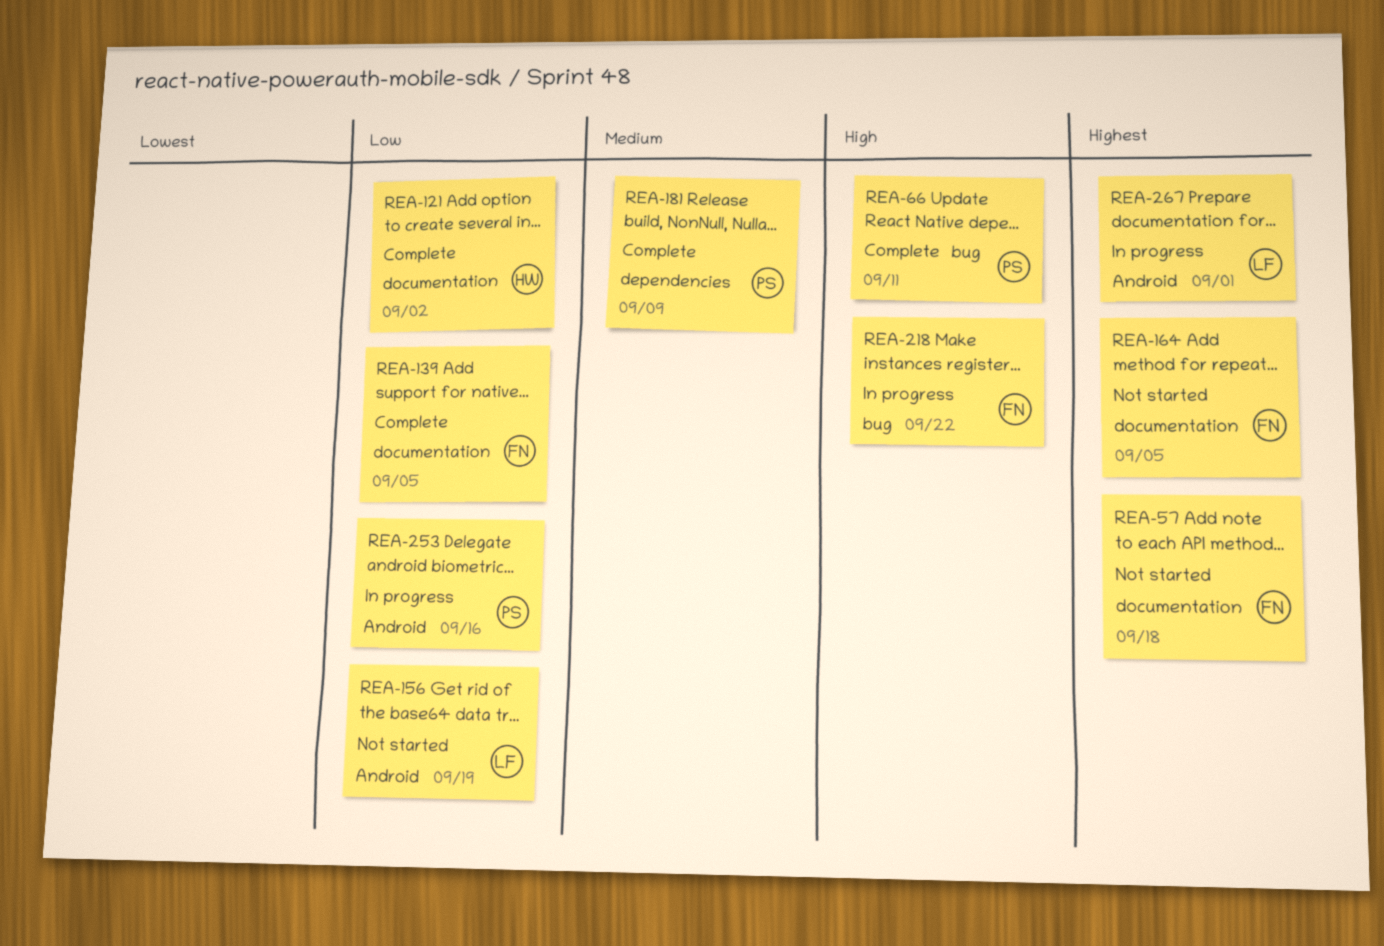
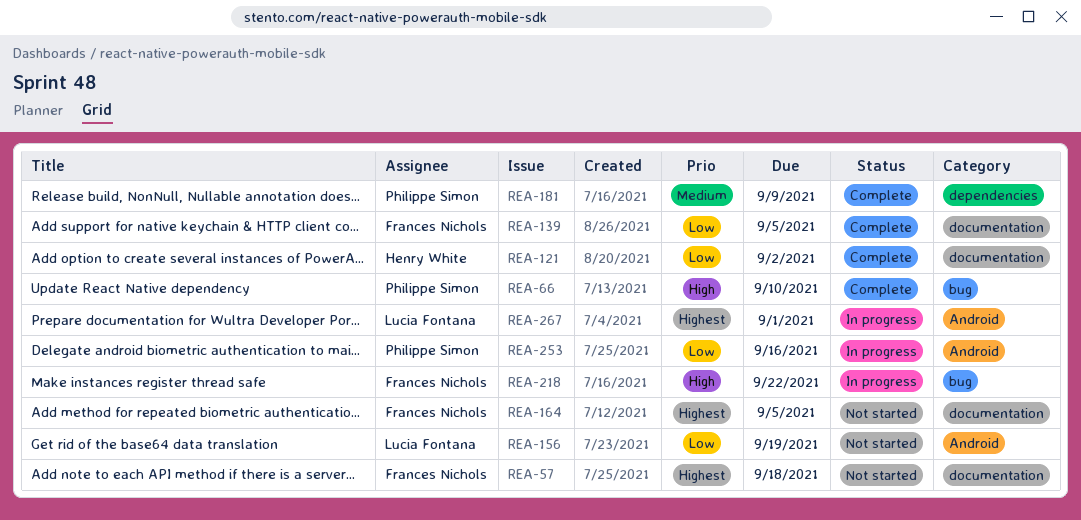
REA-66, due: Sep 11 -> Sep 10

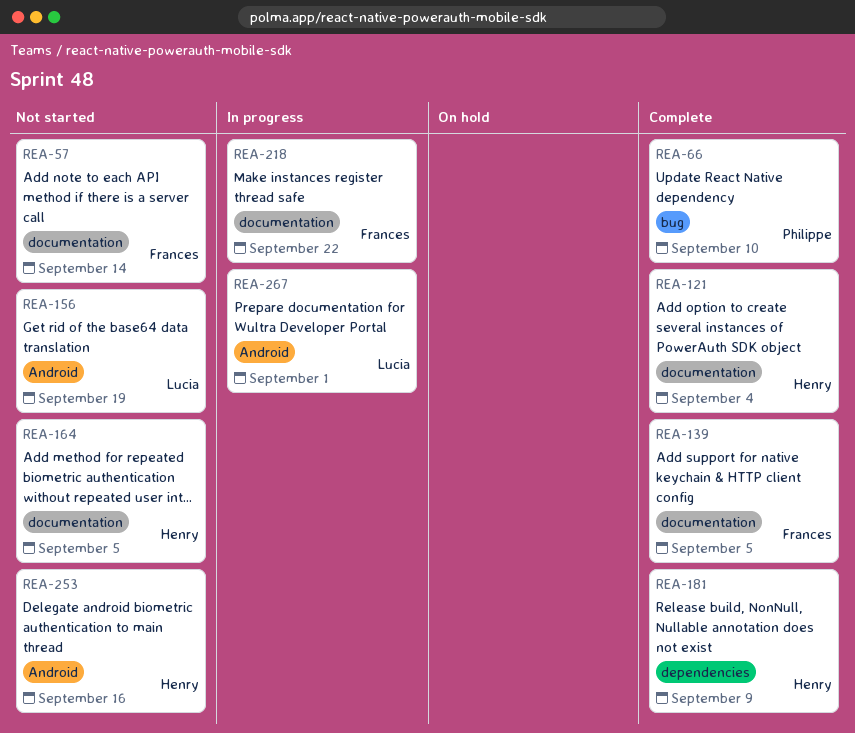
REA-57, due: Sep 18 -> Sep 14
REA-121, due: Sep 2 -> Sep 4
REA-164, owner: Frances Nichols -> Henry White
REA-181, owner: Philippe Simon -> Henry White
REA-218, label: bug -> documentation
REA-253, status: In progress -> Not started
REA-253, owner: Philippe Simon -> Henry White

